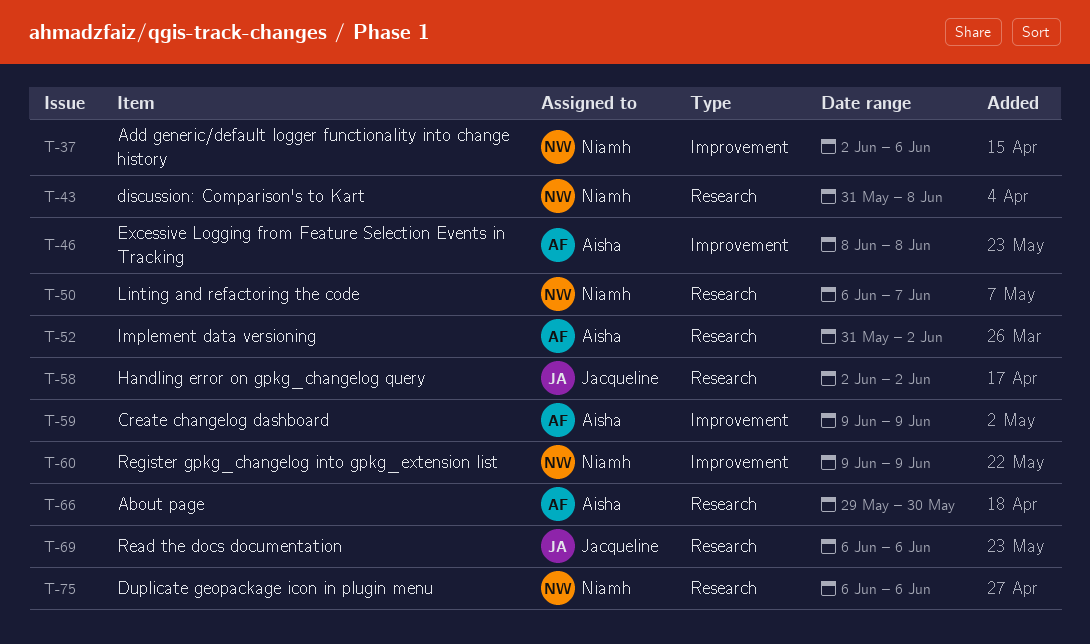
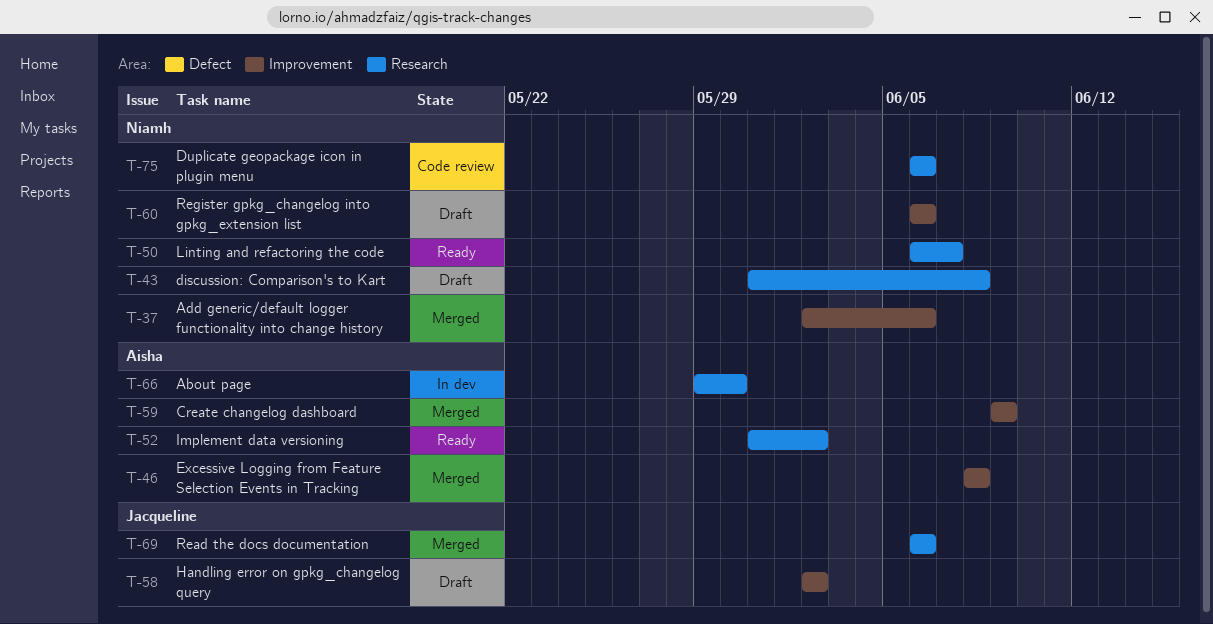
T-58, label: Research -> Improvement
T-60, start: Jun 9 -> Jun 6
T-60, due: Jun 9 -> Jun 6

